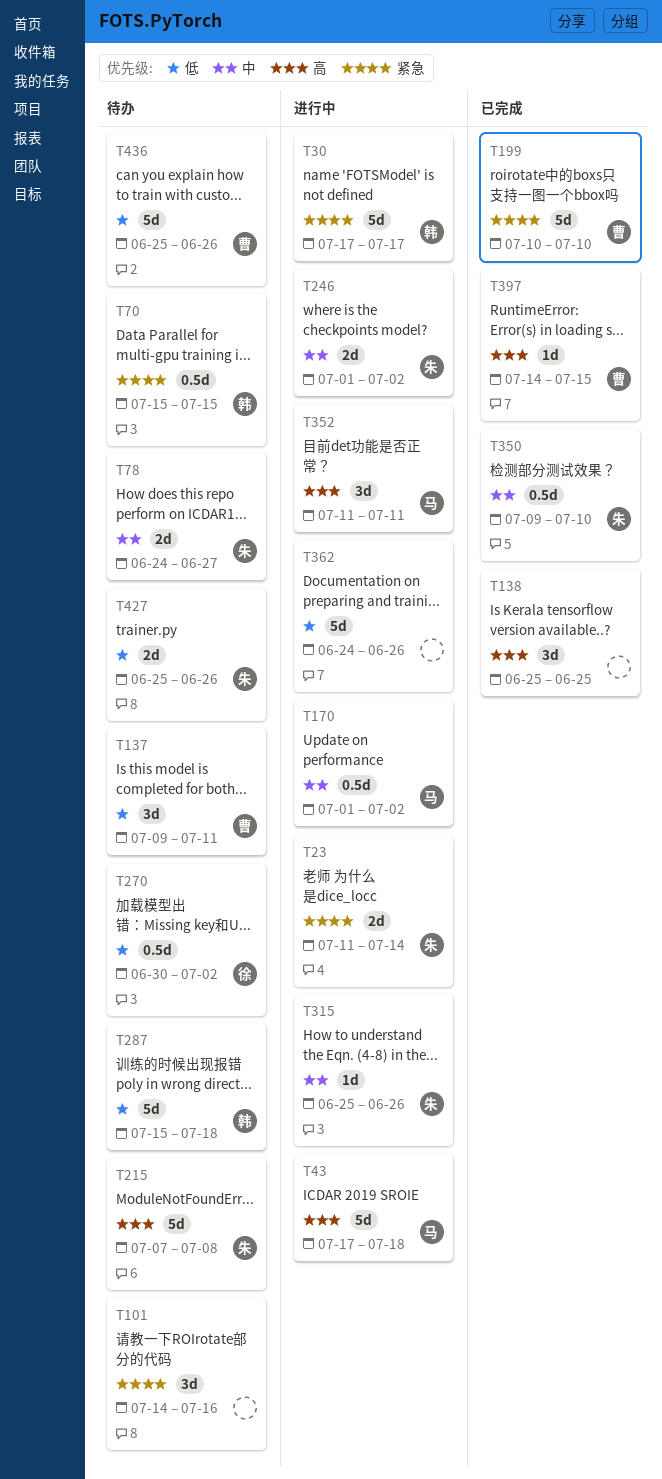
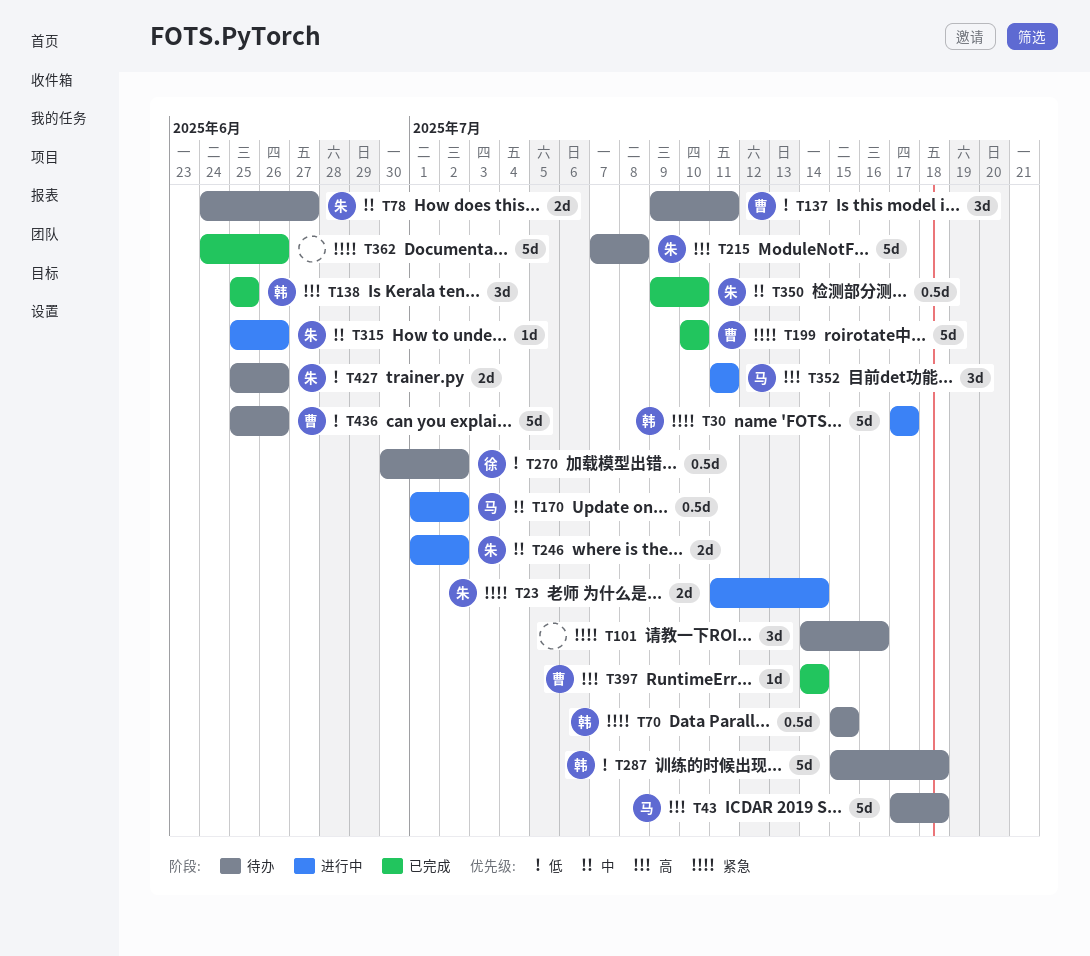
T43, status: 进行中 -> 待办
T138, owner: none -> 韩
T362, status: 进行中 -> 已完成
T362, priority: 低 -> 紧急
T397, due: Jul 15 -> Jul 14

